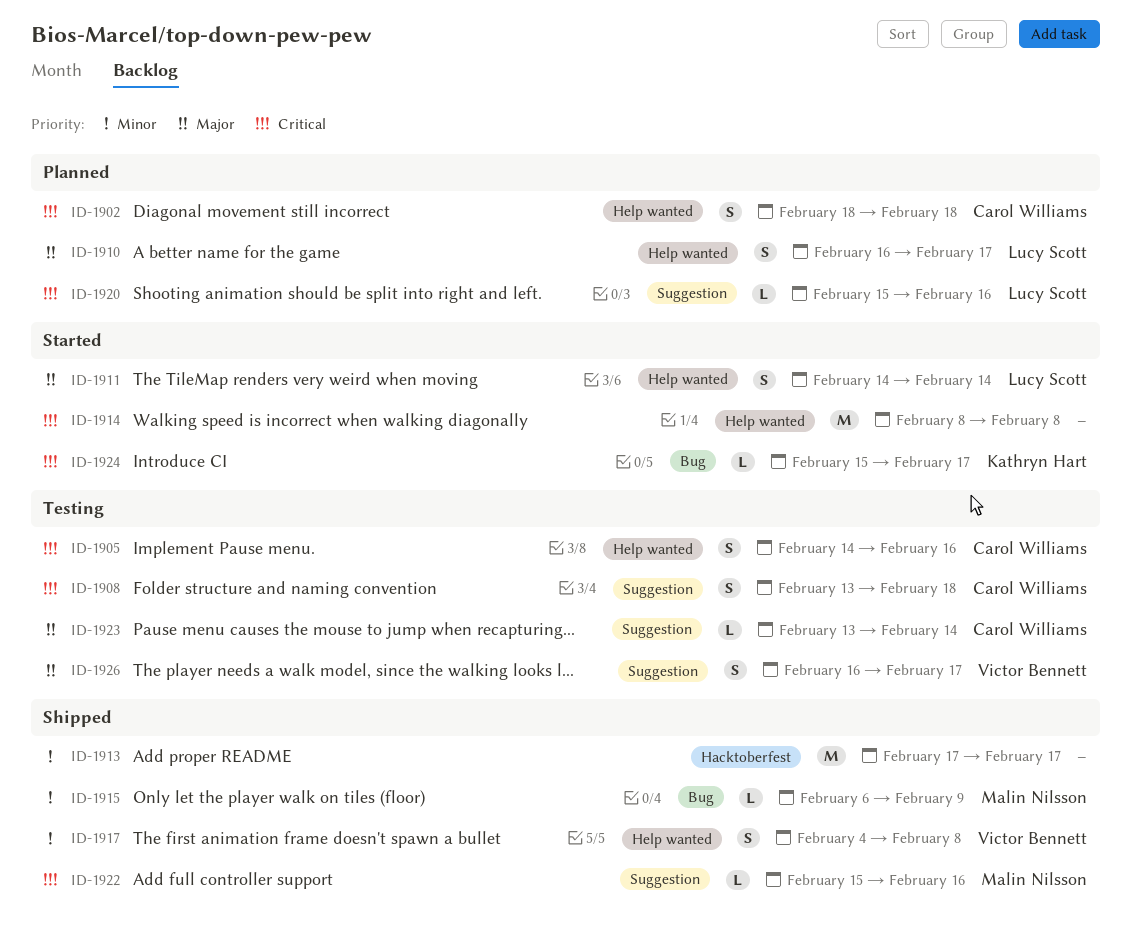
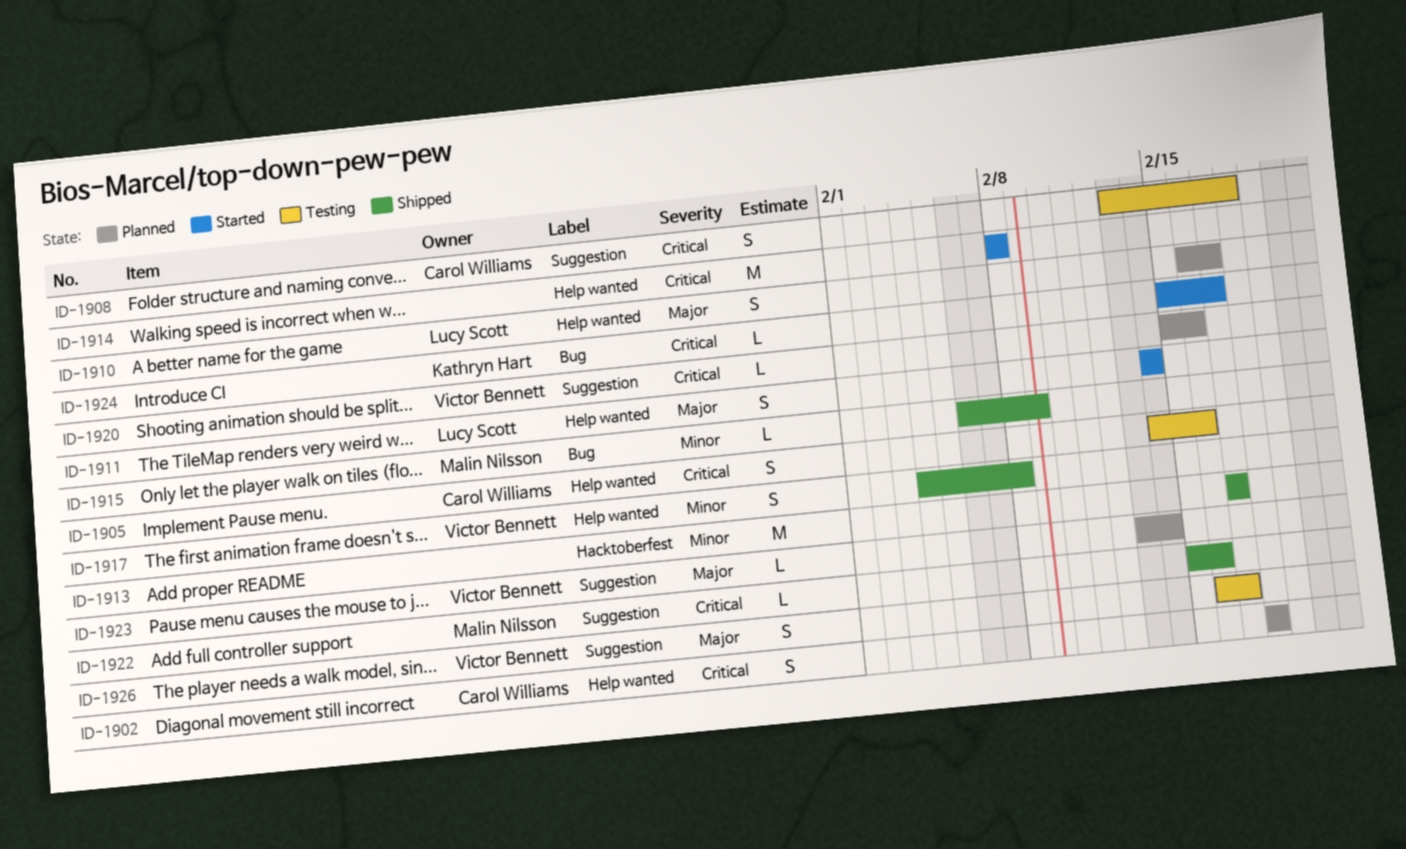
ID-1920, owner: Lucy Scott -> Victor Bennett
ID-1923, status: Testing -> Planned
ID-1923, owner: Carol Williams -> Victor Bennett

